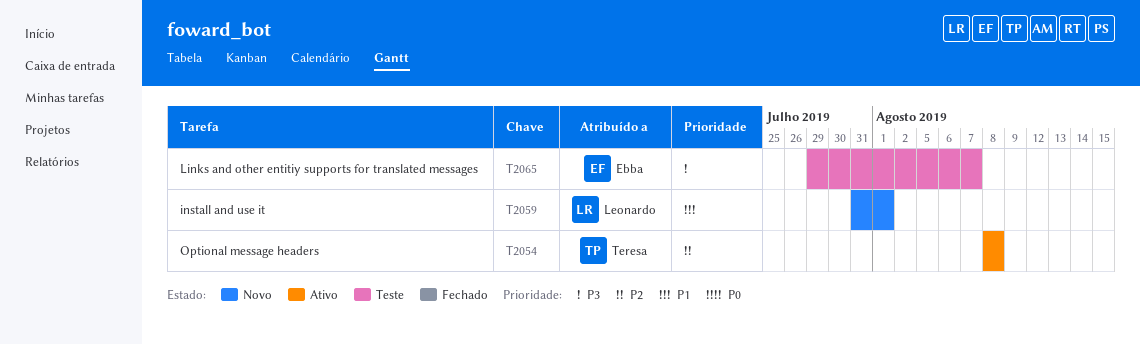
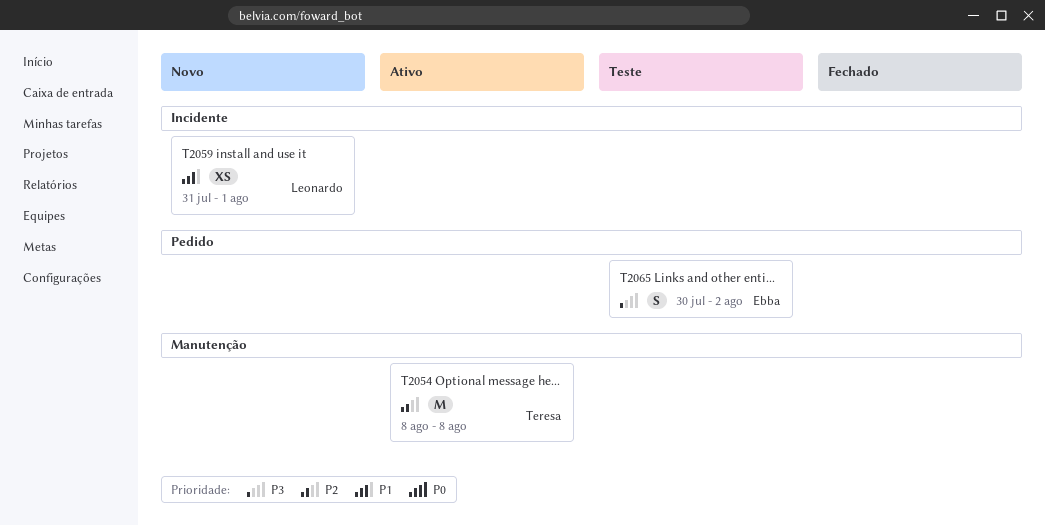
T2065, start: Jul 29 -> Jul 30
T2065, due: Aug 7 -> Aug 2

